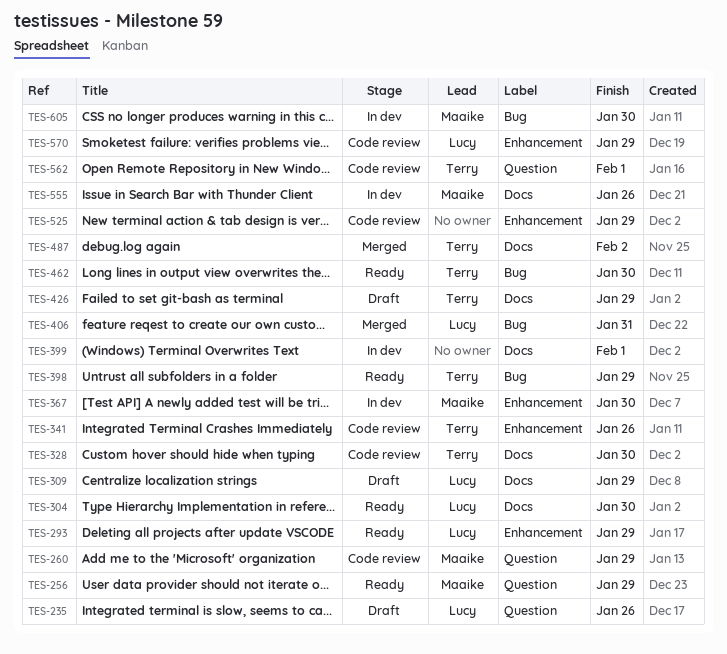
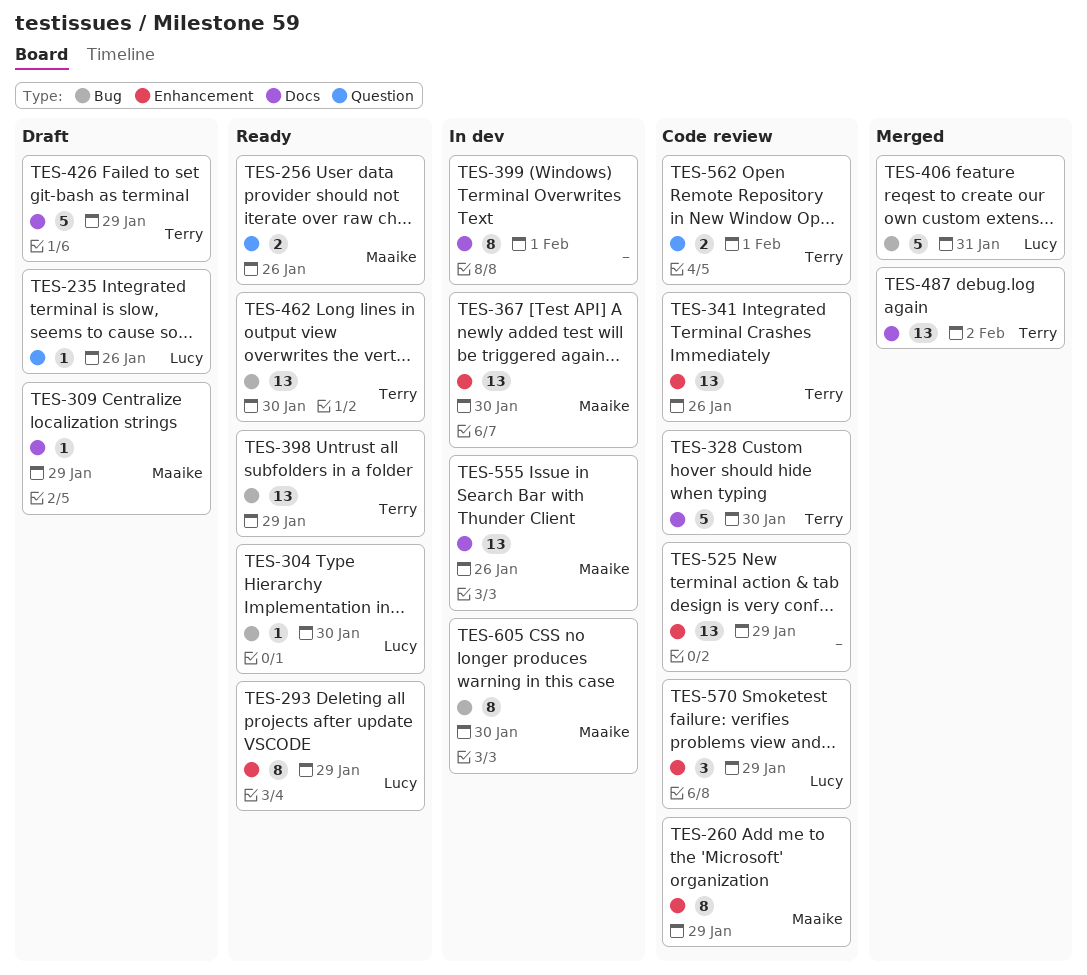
TES-256, due: Jan 29 -> Jan 26
TES-260, label: Question -> Enhancement
TES-304, label: Docs -> Bug
TES-309, owner: Lucy -> Maaike

